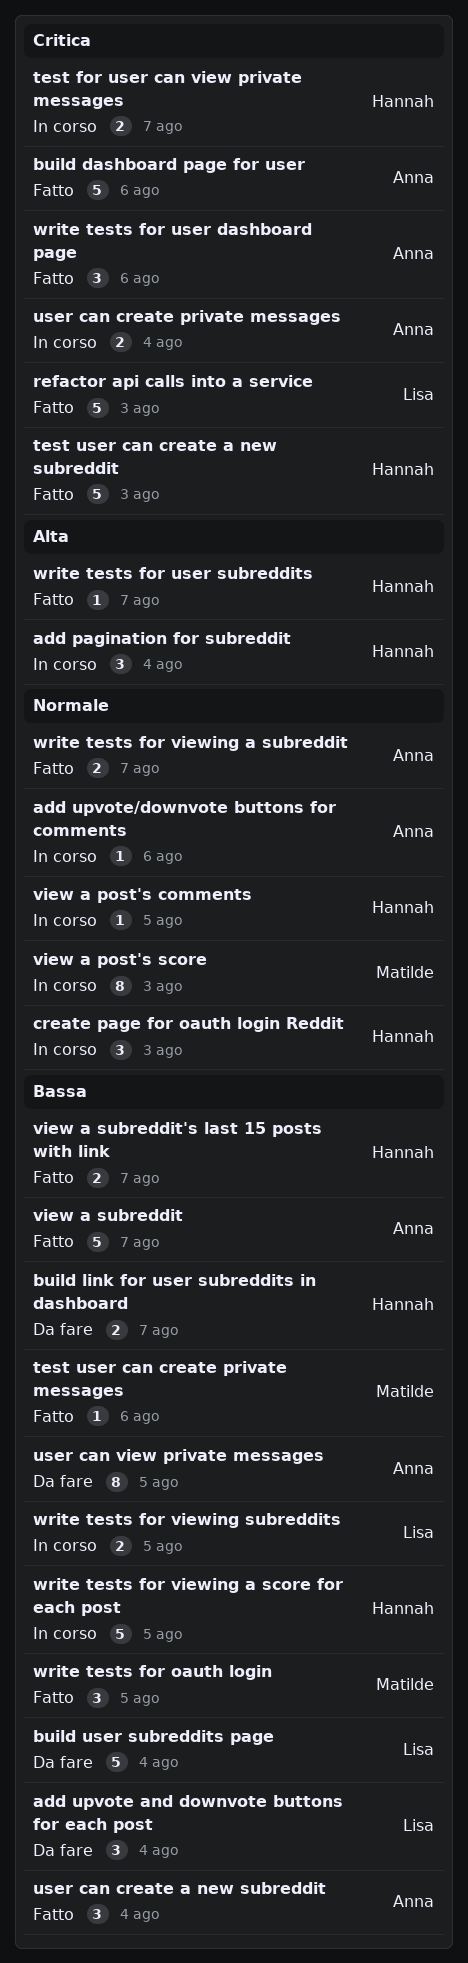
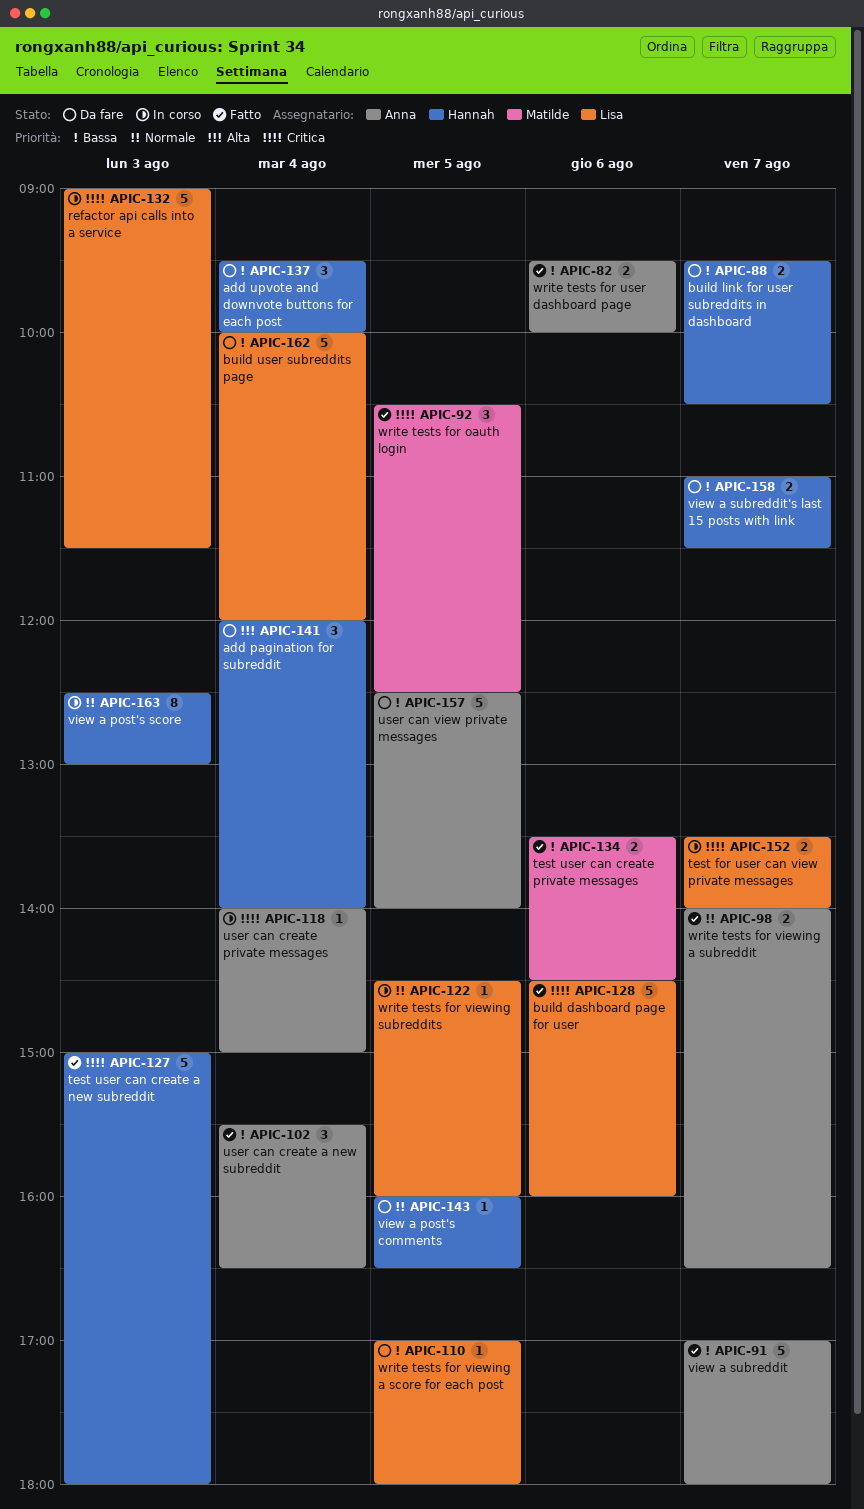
add pagination for subreddit, status: In corso -> Da fare
add upvote and downvote buttons for each post, owner: Lisa -> Hannah
add upvote/downvote buttons for comments: present -> none
build dashboard page for user, owner: Anna -> Lisa
create page for oauth login Reddit: present -> none
refactor api calls into a service, status: Fatto -> In corso
test for user can view private messages, owner: Hannah -> Lisa
test user can create private messages, estimate: 1 -> 2
user can create private messages, estimate: 2 -> 1
user can view private messages, estimate: 8 -> 5
view a post's comments, status: In corso -> Da fare
view a post's score, owner: Matilde -> Hannah
view a subreddit's last 15 posts with link, status: Fatto -> Da fare
write tests for oauth login, priority: Bassa -> Critica
write tests for user dashboard page, priority: Critica -> Bassa
write tests for user dashboard page, estimate: 3 -> 2
write tests for user subreddits: present -> none
write tests for viewing a score for each post, status: In corso -> Da fare
write tests for viewing a score for each post, owner: Hannah -> Lisa
write tests for viewing a score for each post, estimate: 5 -> 1
write tests for viewing subreddits, priority: Bassa -> Normale
write tests for viewing subreddits, estimate: 2 -> 1

